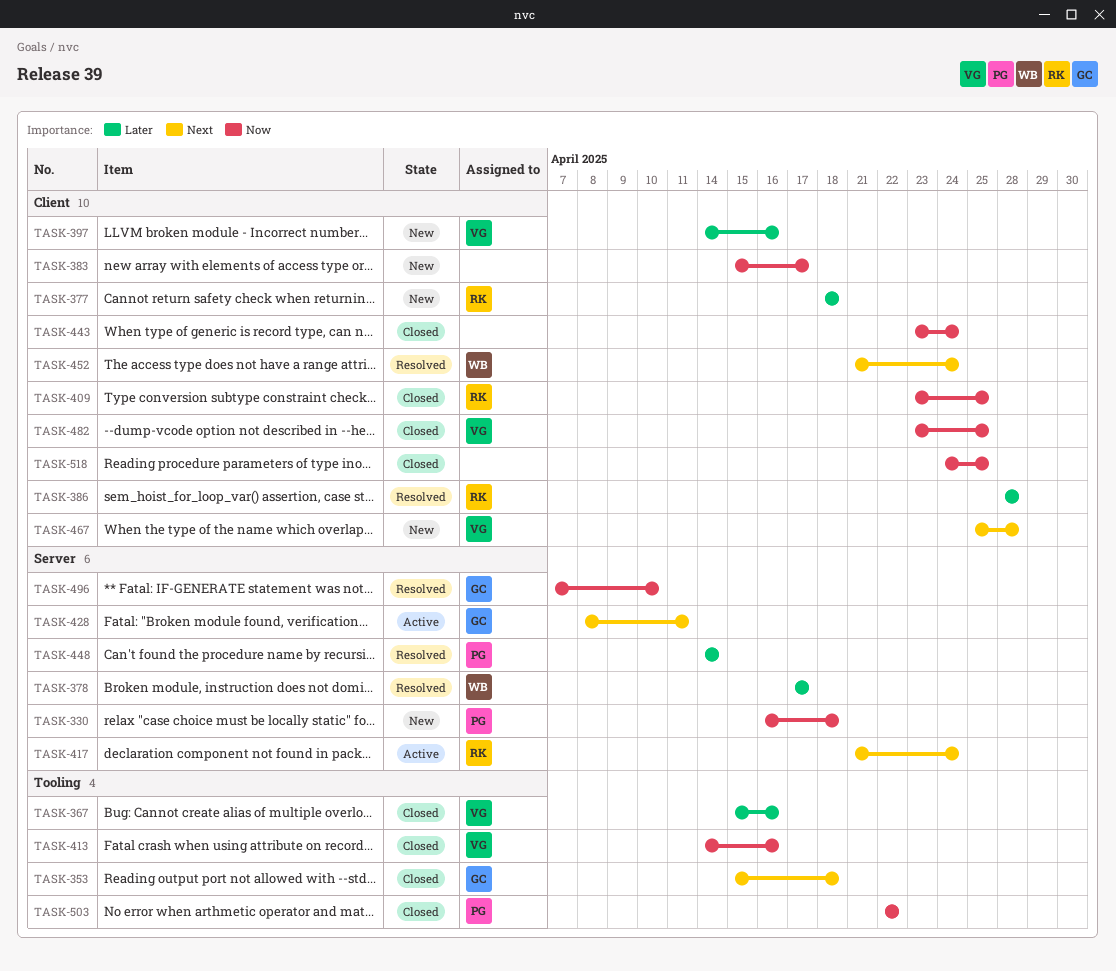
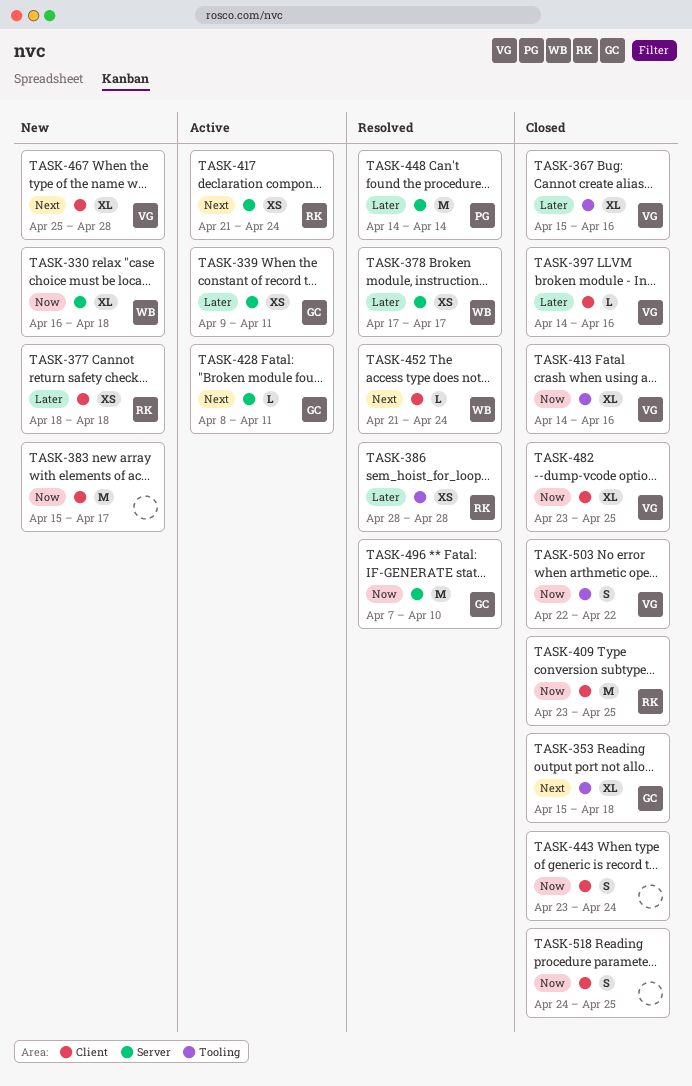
TASK-330, owner: PG -> WB
TASK-339: none -> present
TASK-386, label: Client -> Tooling
TASK-397, status: New -> Closed
TASK-503, owner: PG -> VG

